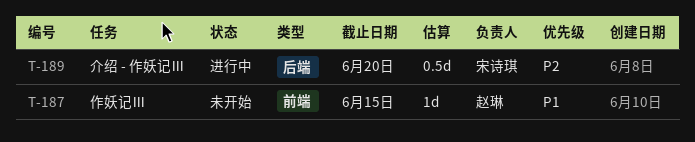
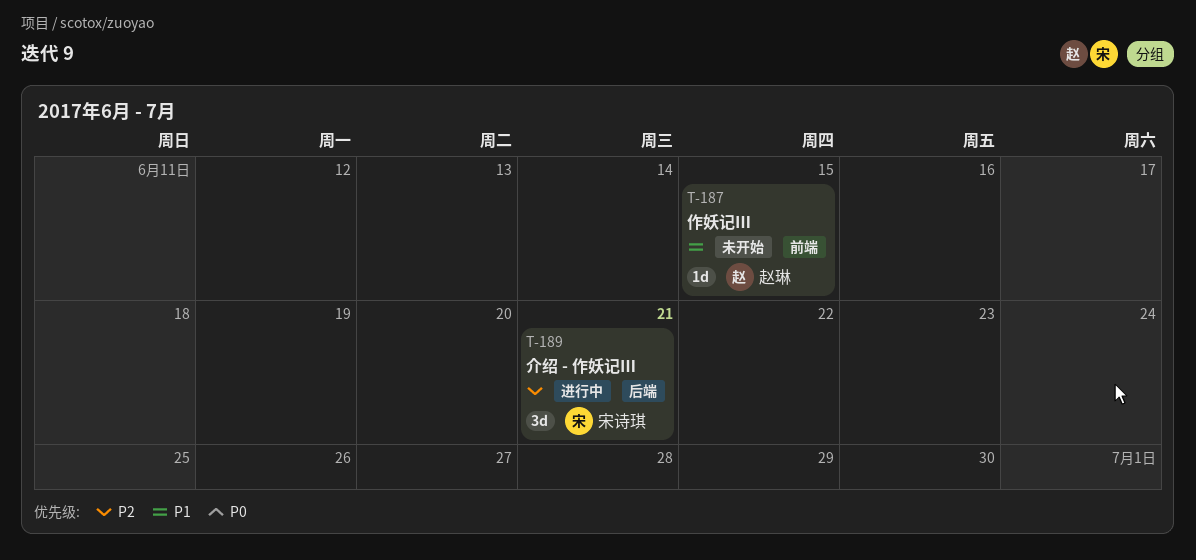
T-189, estimate: 0.5d -> 3d
T-189, due: Jun 20 -> Jun 21

